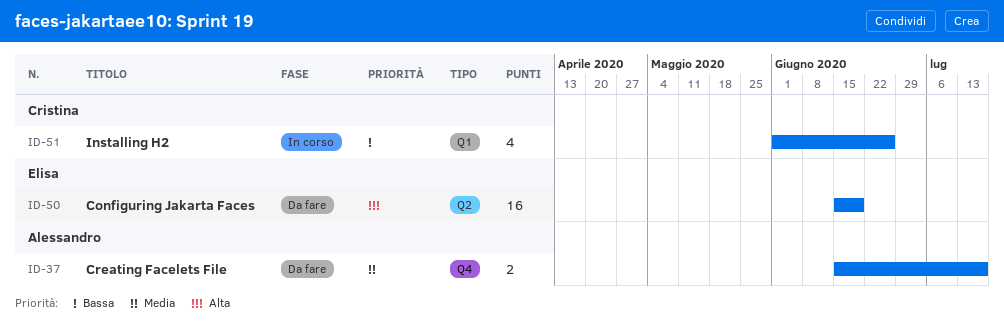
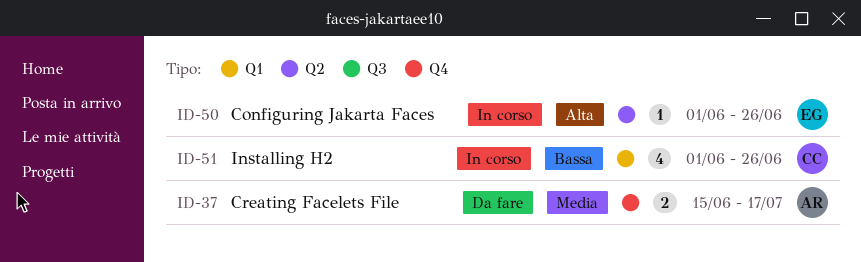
ID-50, status: Da fare -> In corso
ID-50, estimate: 16 -> 1
ID-50, start: Jun 15 -> Jun 1
ID-50, due: Jun 19 -> Jun 26

